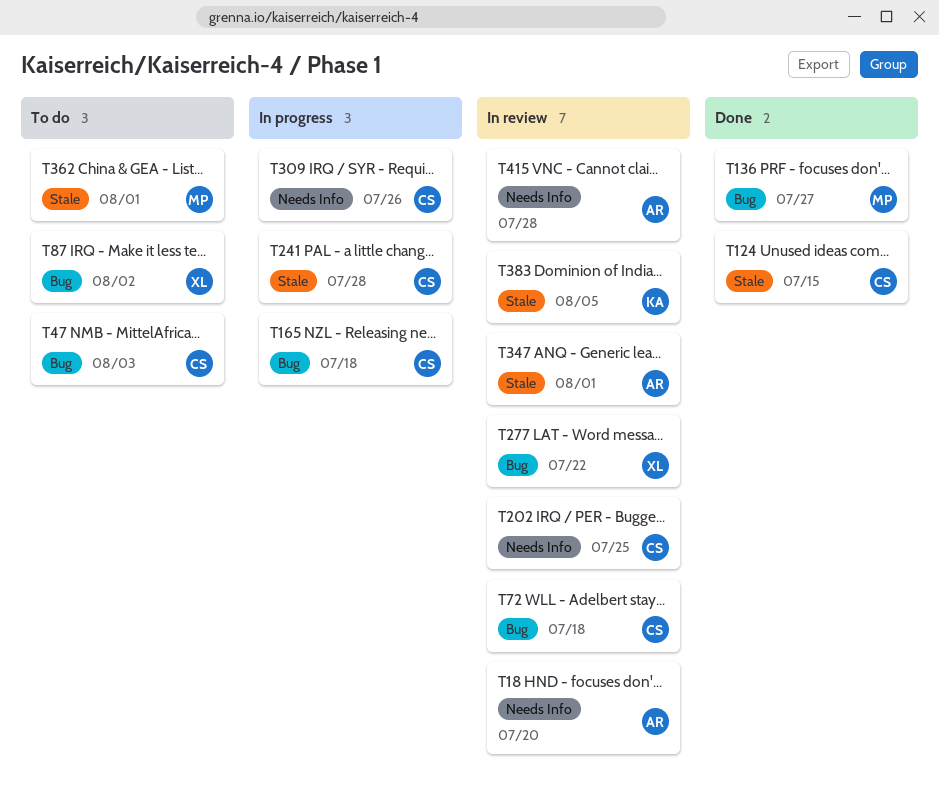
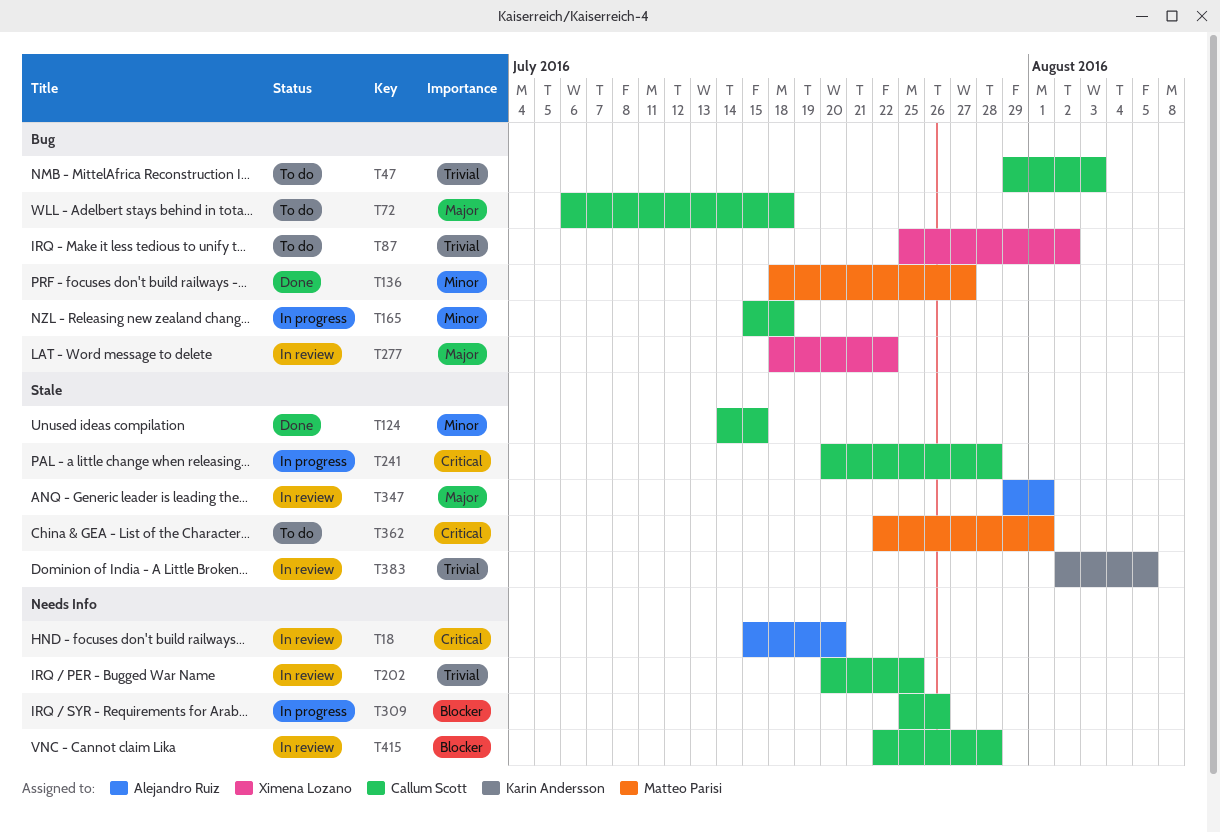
T72, status: In review -> To do
T415, owner: Alejandro Ruiz -> Callum Scott

